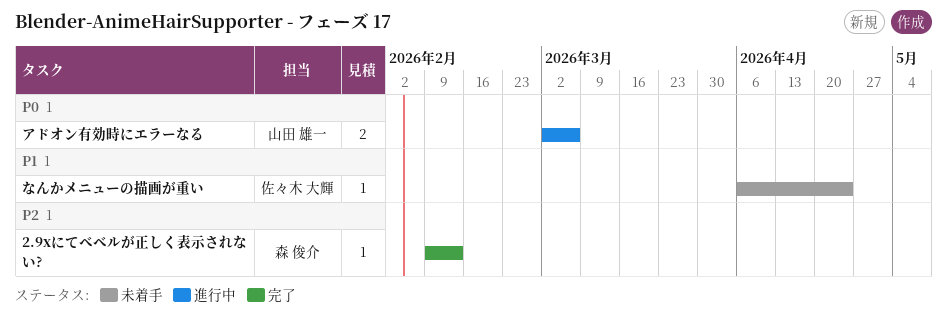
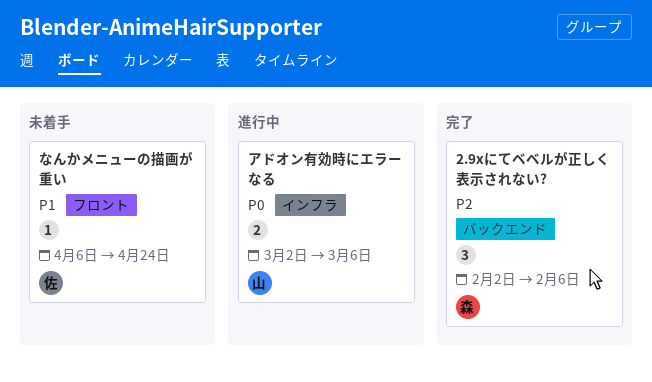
2.9xにてベベルが正しく表示されない?, estimate: 1 -> 3
2.9xにてベベルが正しく表示されない?, start: Feb 9 -> Feb 2
2.9xにてベベルが正しく表示されない?, due: Feb 13 -> Feb 6

